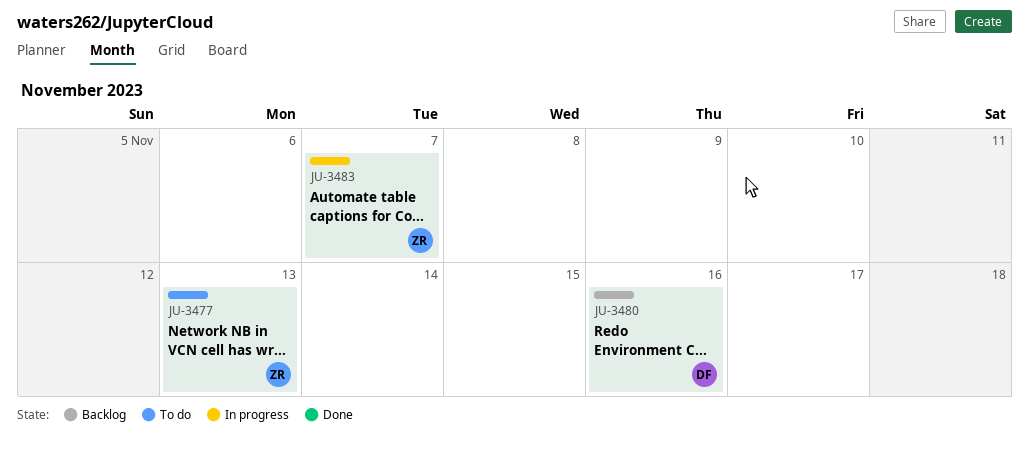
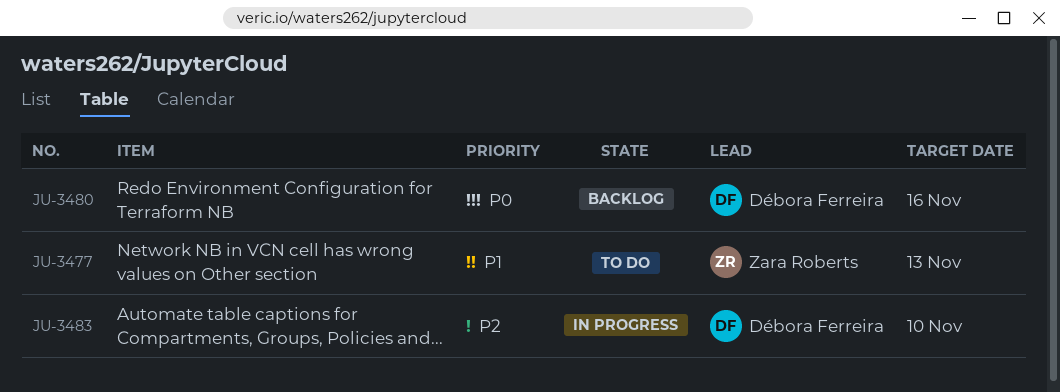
JU-3483, owner: Zara Roberts -> Débora Ferreira
JU-3483, due: Nov 7 -> Nov 10

